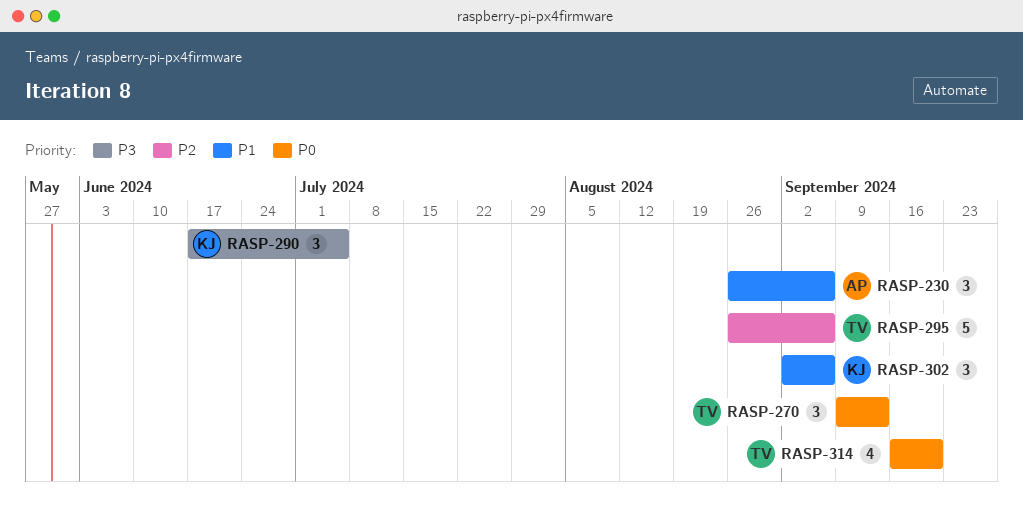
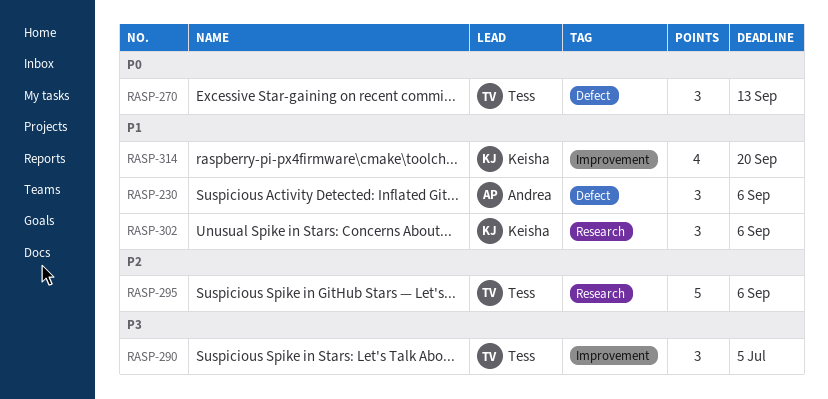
RASP-290, owner: Keisha -> Tess
RASP-314, owner: Tess -> Keisha
RASP-314, priority: P0 -> P1

